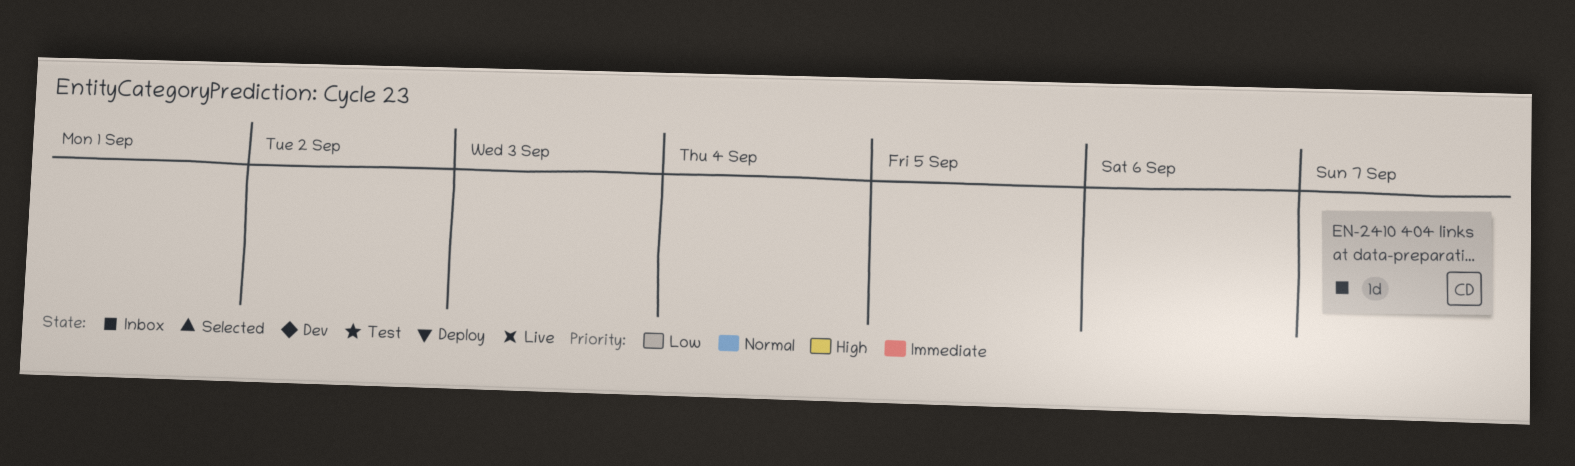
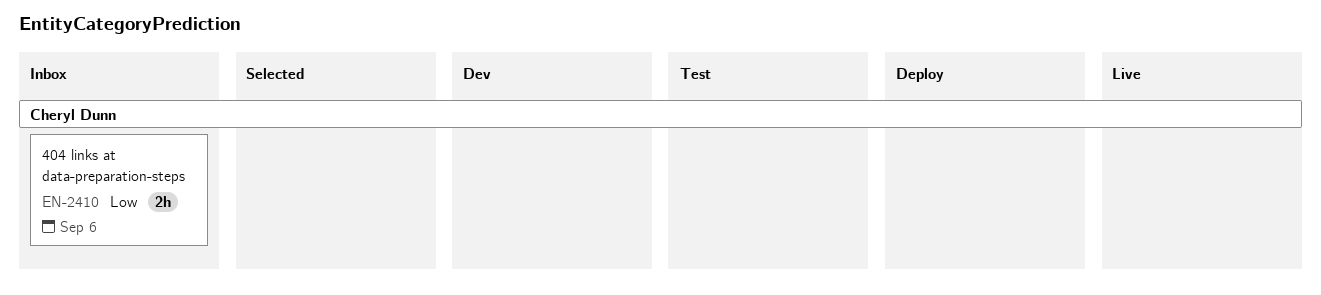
EN-2410, estimate: 1d -> 2h
EN-2410, due: Sep 7 -> Sep 6

